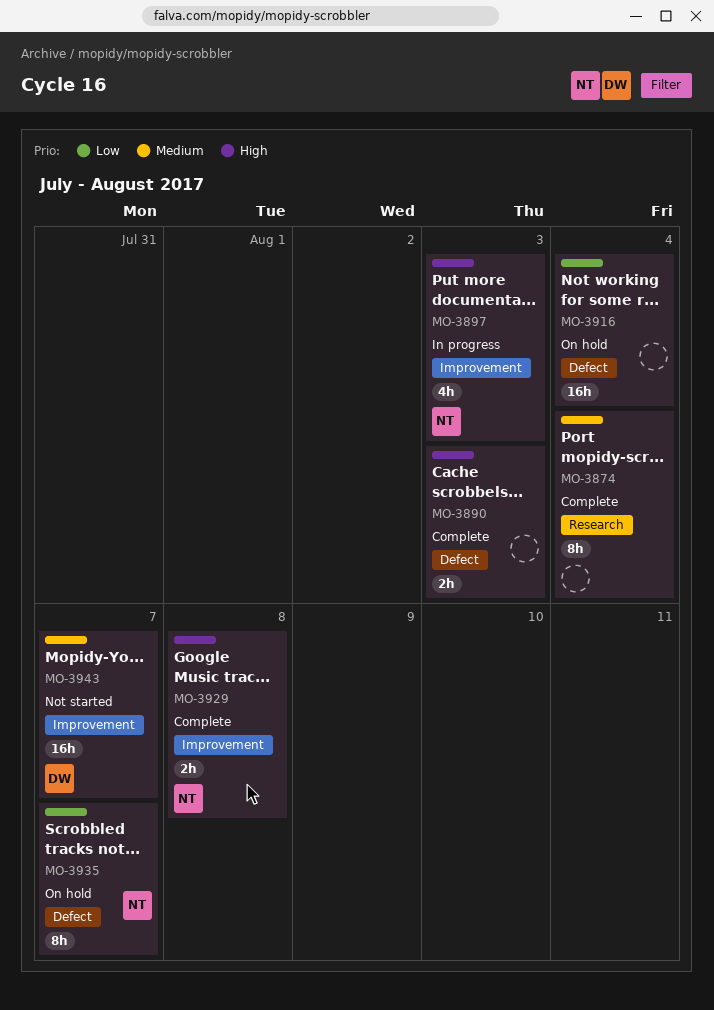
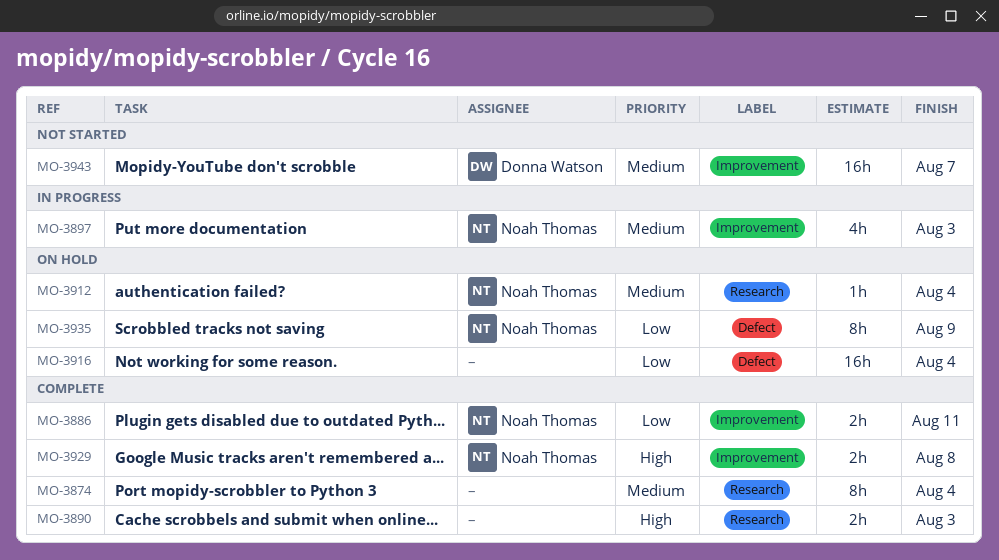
MO-3886: none -> present
MO-3890, label: Defect -> Research
MO-3897, priority: High -> Medium
MO-3912: none -> present
MO-3935, due: Aug 7 -> Aug 9

